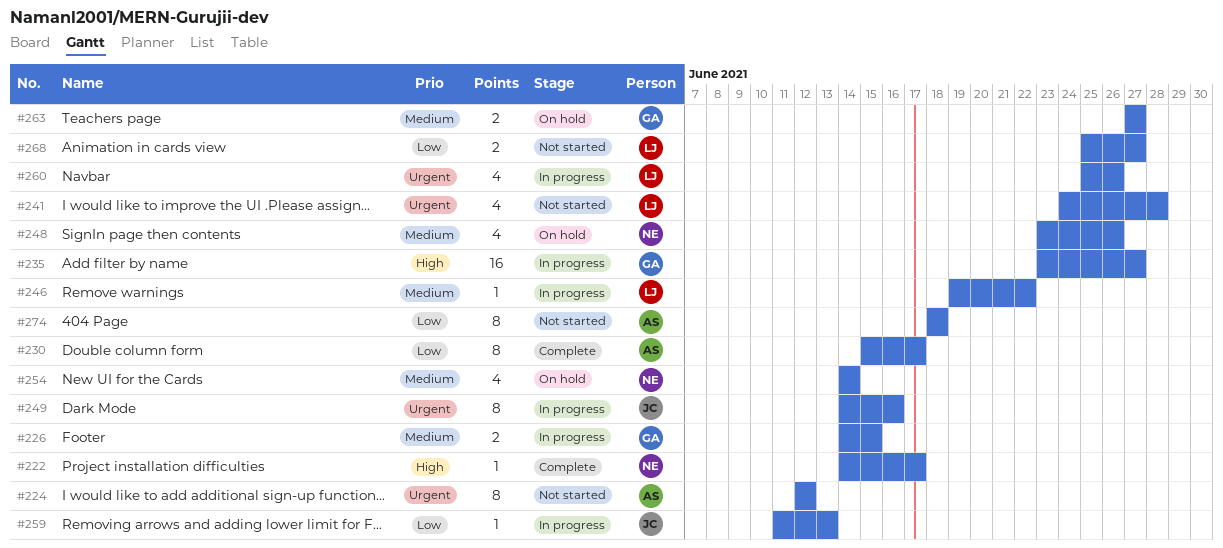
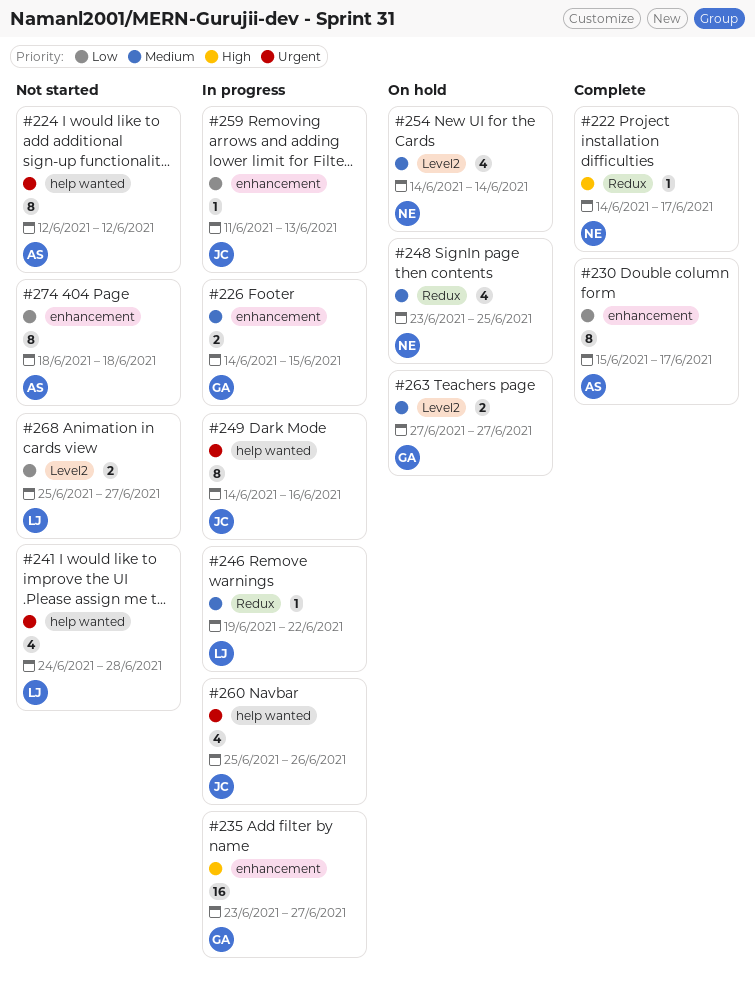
#248, due: Jun 26 -> Jun 25
#260, owner: LJ -> JC

